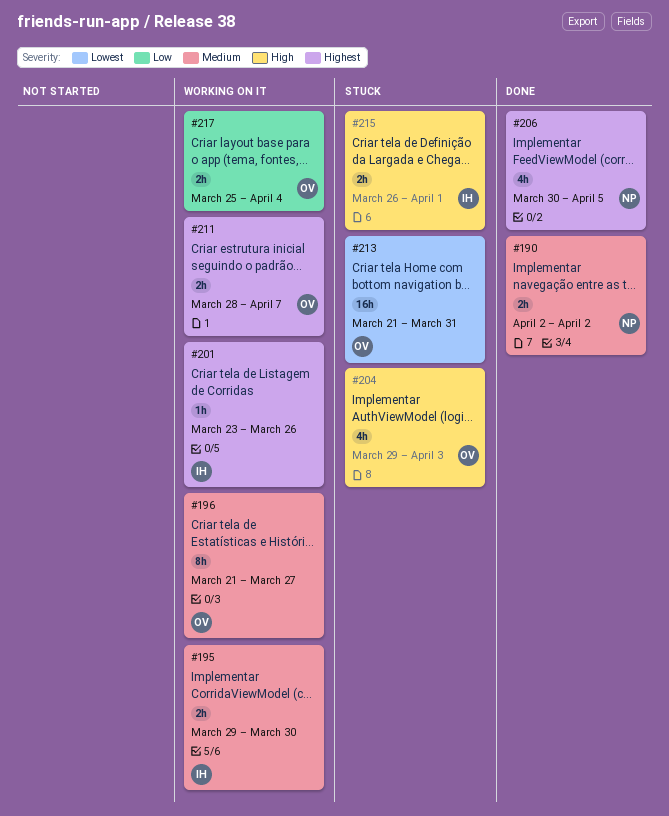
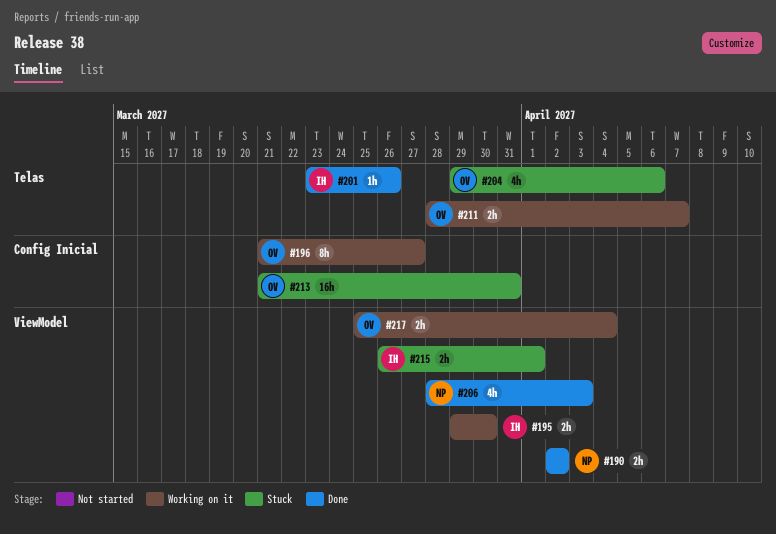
#201, status: Working on it -> Done
#204, due: Apr 3 -> Apr 6
#206, start: Mar 30 -> Mar 28
#206, due: Apr 5 -> Apr 3

